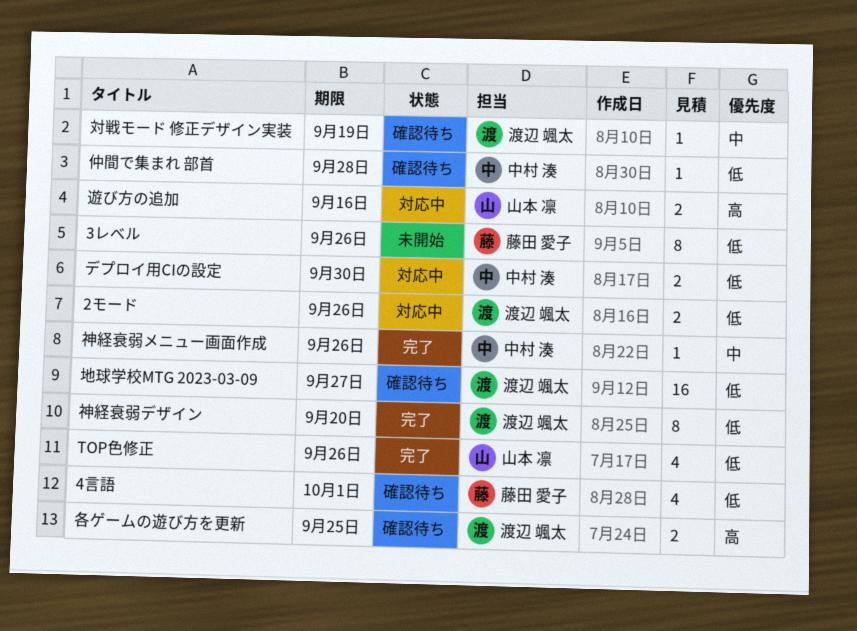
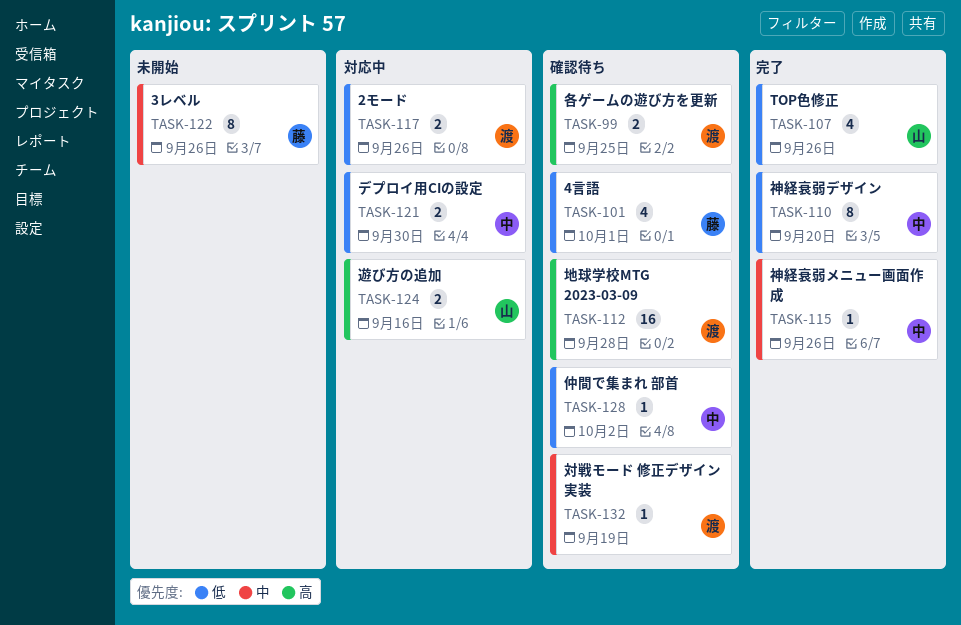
3レベル, priority: 低 -> 中
仲間で集まれ 部首, due: Sep 28 -> Oct 2
地球学校MTG 2023-03-09, priority: 低 -> 高
地球学校MTG 2023-03-09, due: Sep 27 -> Sep 28
神経衰弱デザイン, owner: 渡辺 颯太 -> 中村 湊

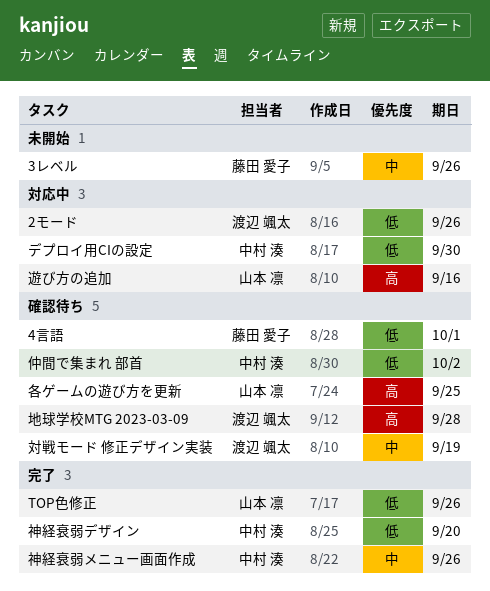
各ゲームの遊び方を更新, owner: 渡辺 颯太 -> 山本 凛

